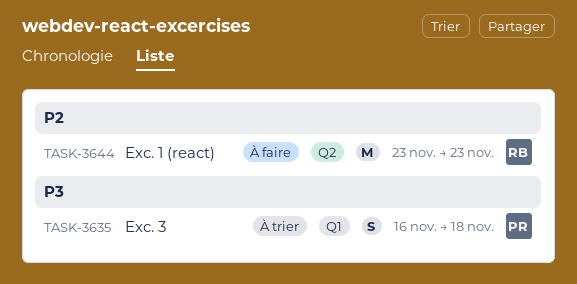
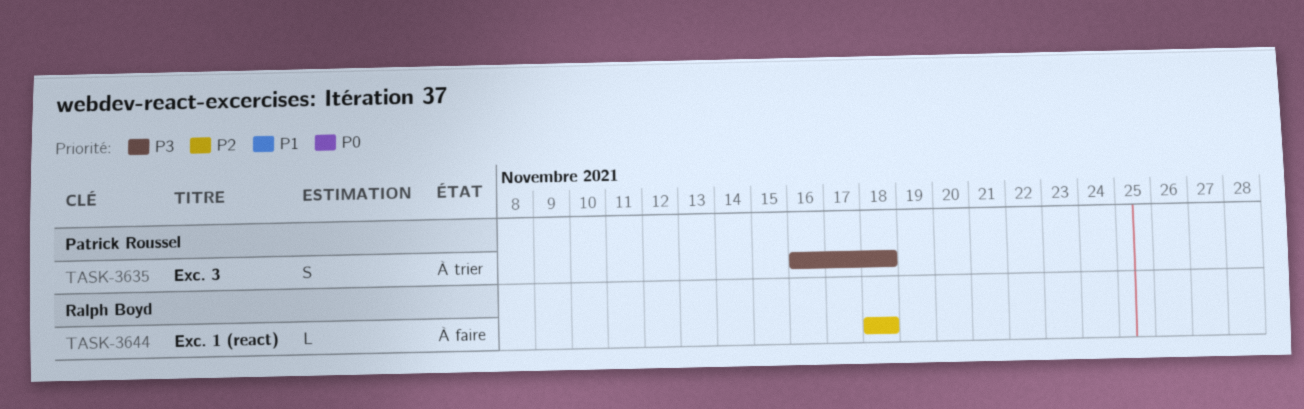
TASK-3644, estimate: M -> L
TASK-3644, start: Nov 23 -> Nov 18
TASK-3644, due: Nov 23 -> Nov 18

